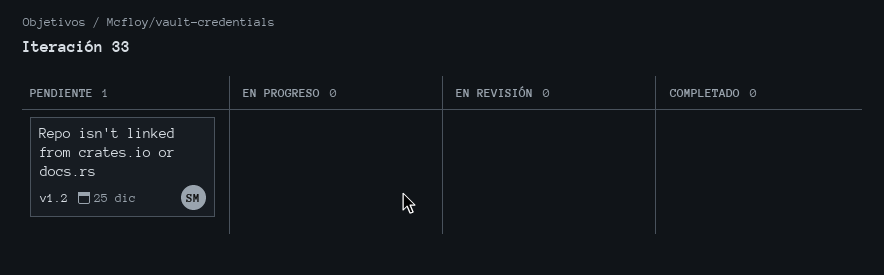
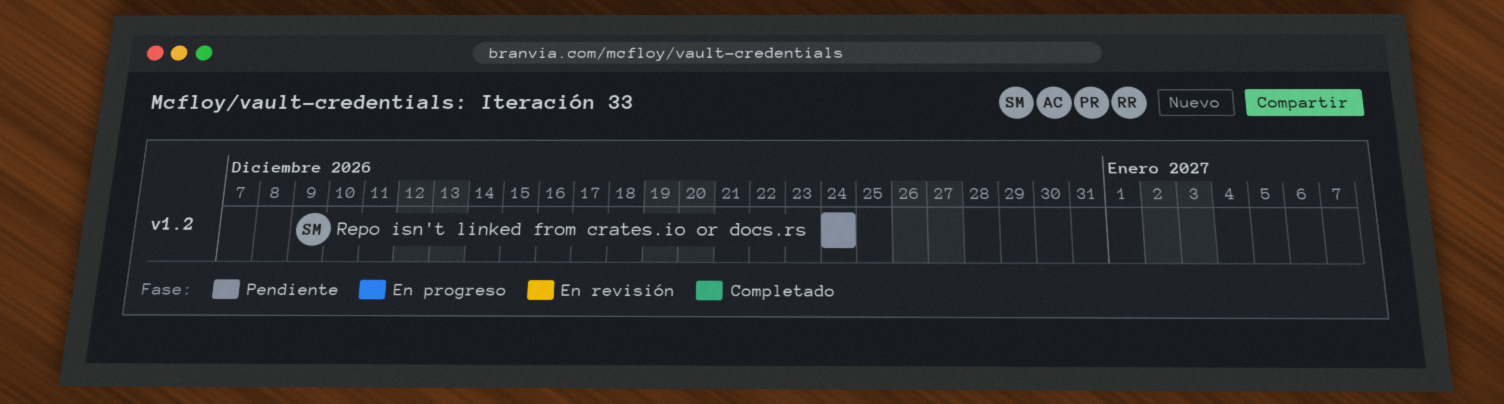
Repo isn't linked from crates.io or docs.rs, due: Dec 25 -> Dec 24

